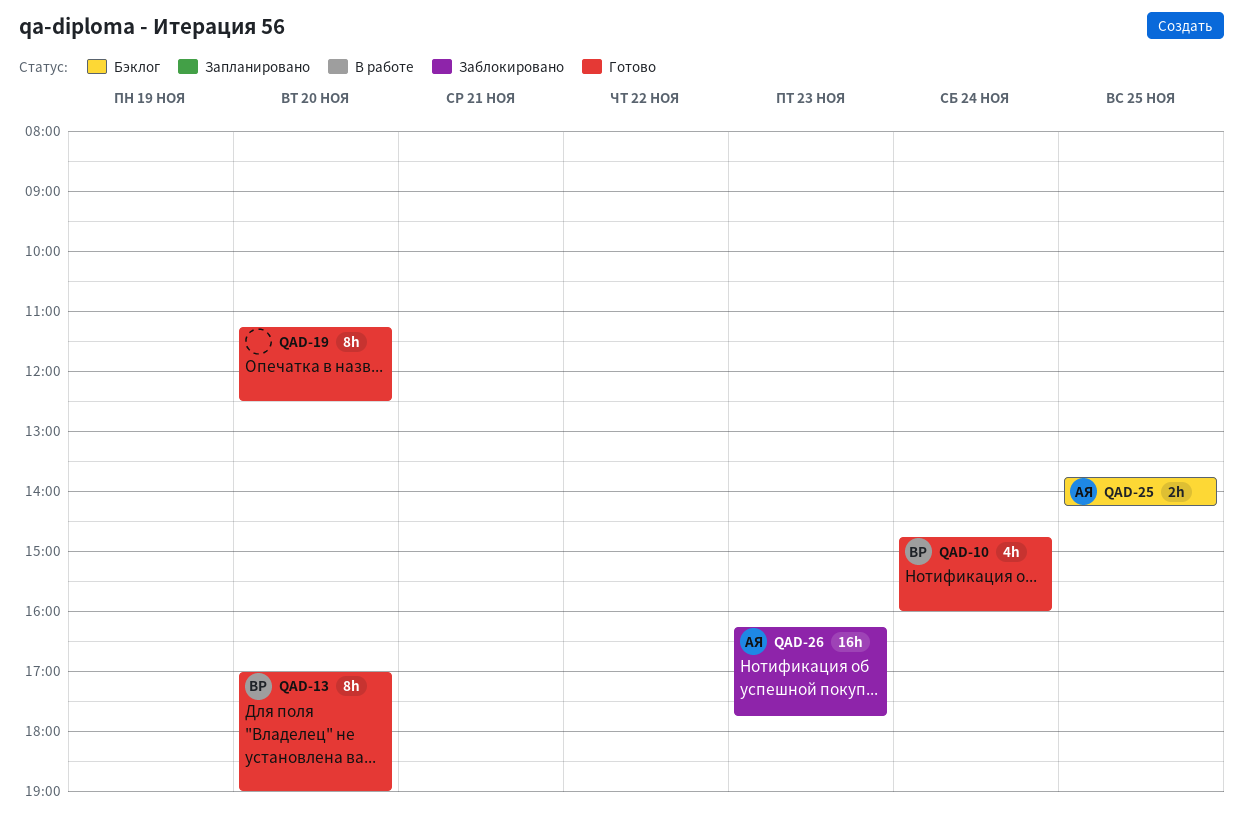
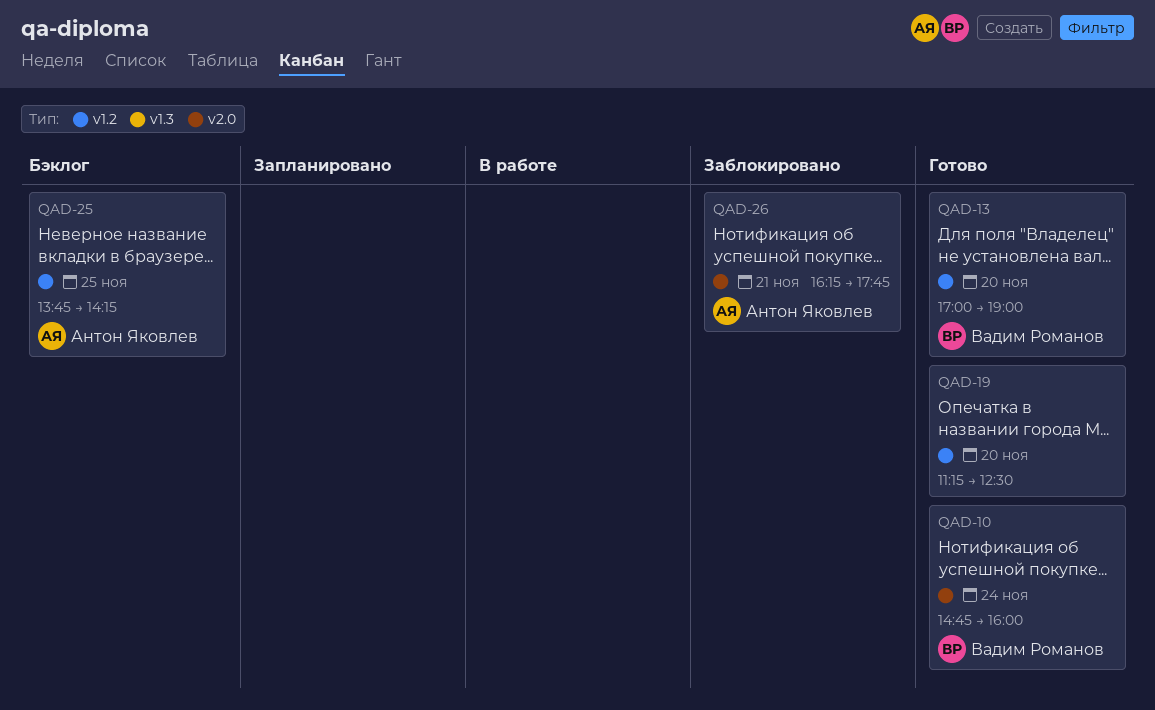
QAD-26, day: Nov 23 -> Nov 21

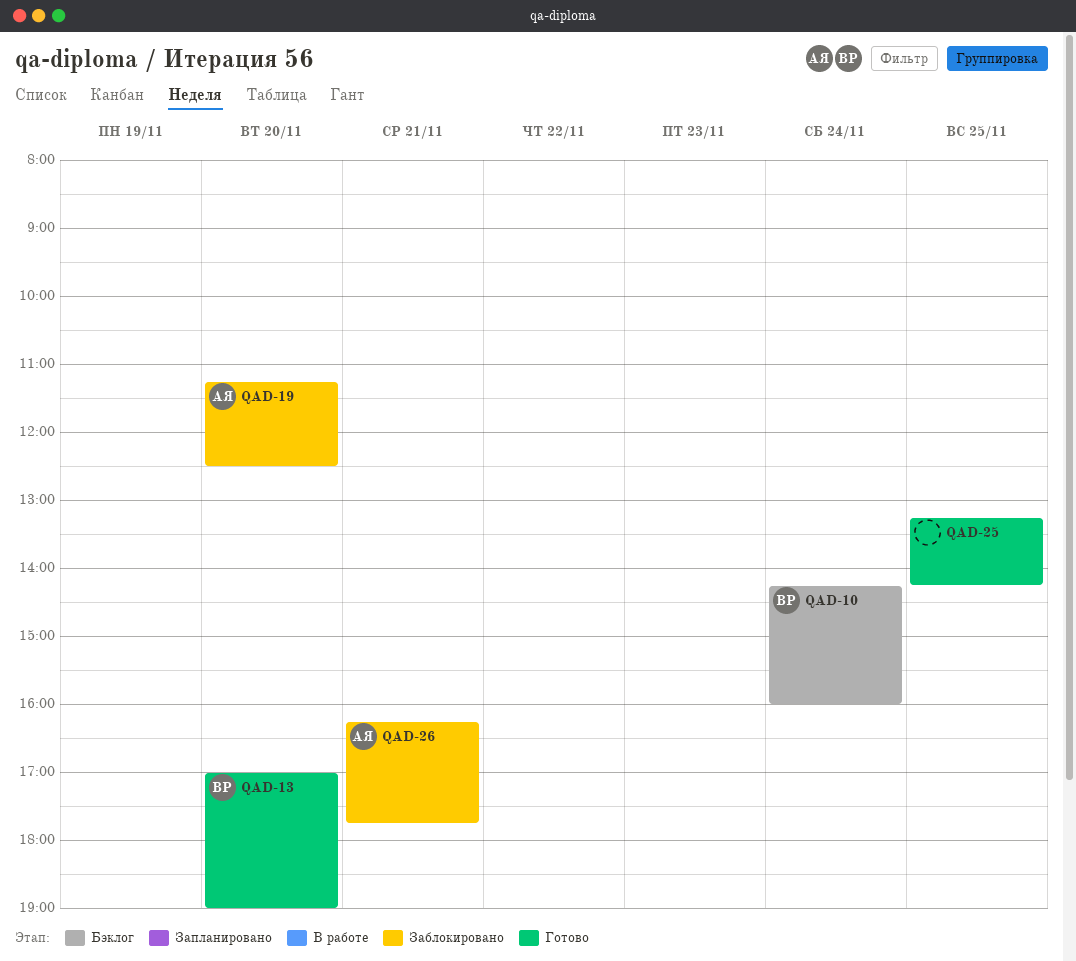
QAD-10, status: Готово -> Бэклог
QAD-10, begins: 14:45 -> 14:15
QAD-19, status: Готово -> Заблокировано
QAD-19, owner: none -> Антон Яковлев
QAD-25, status: Бэклог -> Готово
QAD-25, owner: Антон Яковлев -> none
QAD-25, begins: 13:45 -> 13:15

